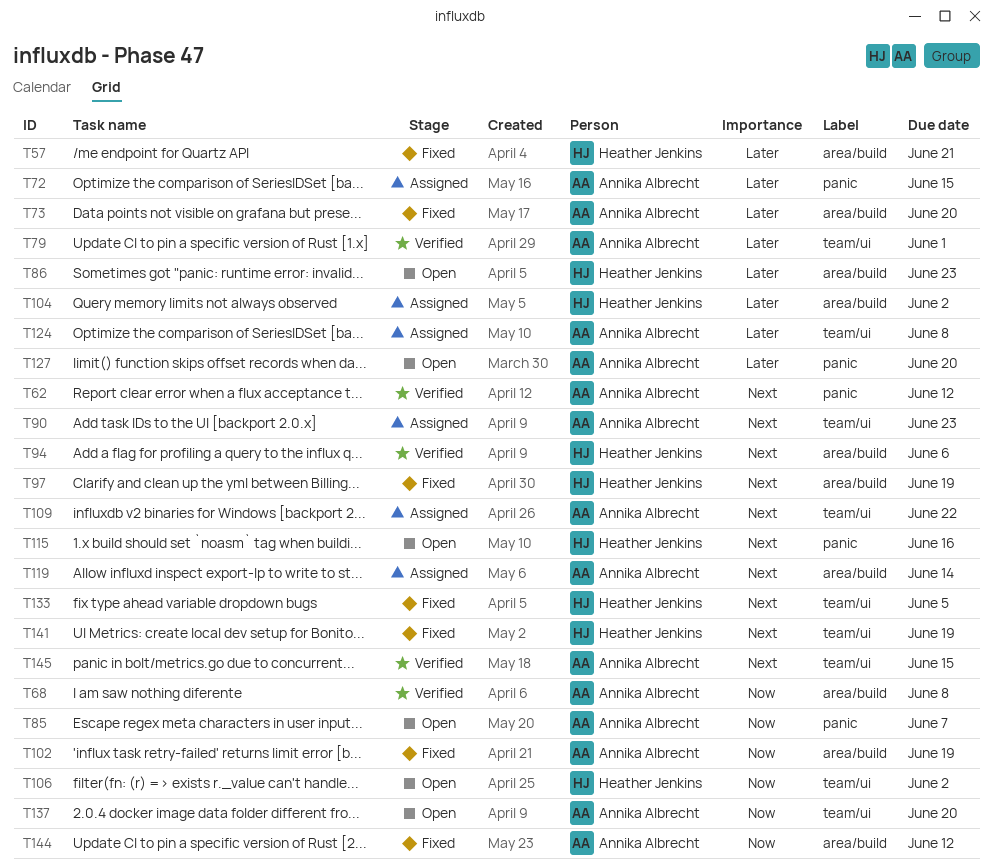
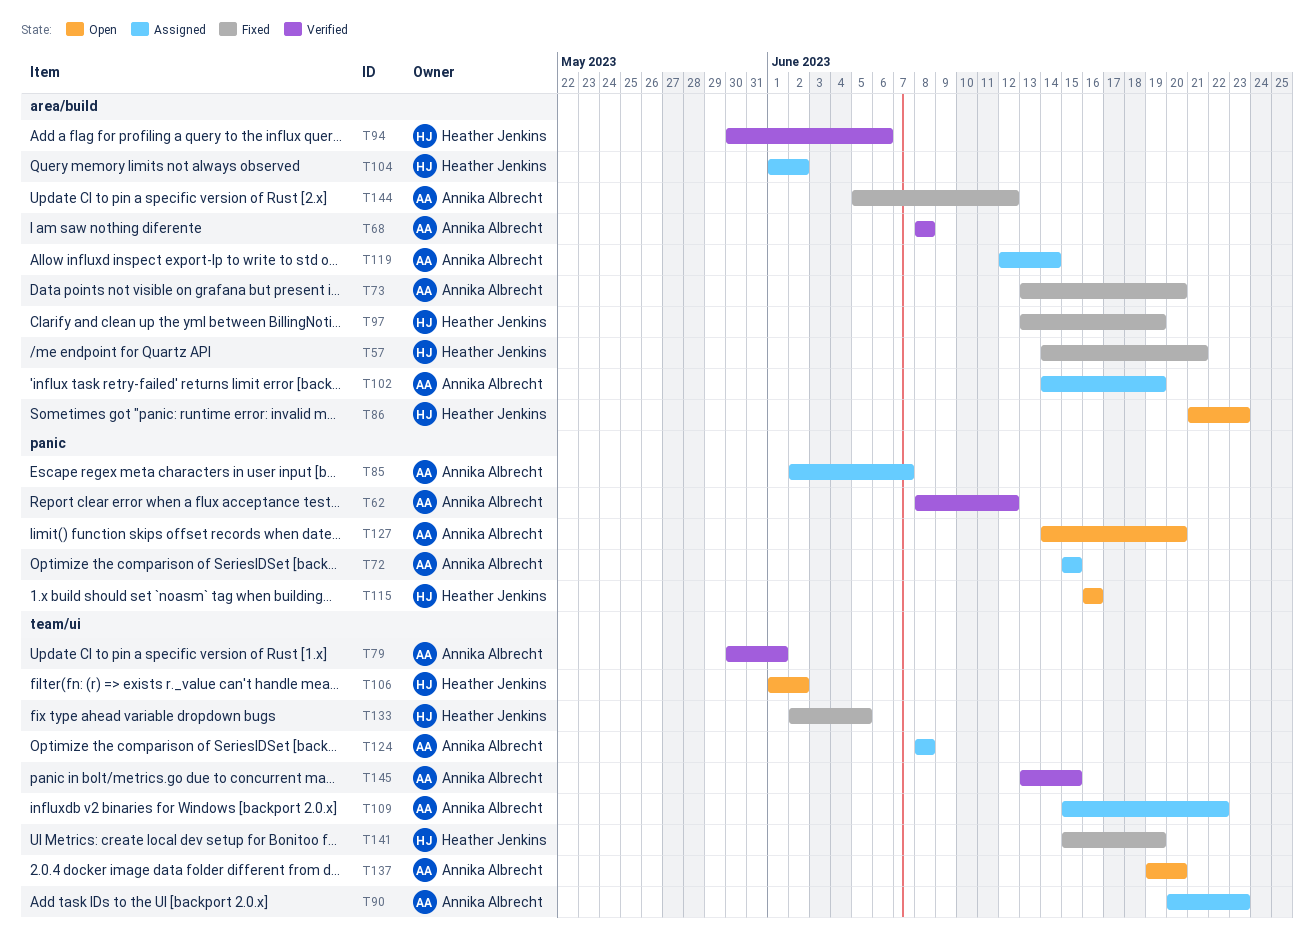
T85, status: Open -> Assigned
T102, status: Fixed -> Assigned

